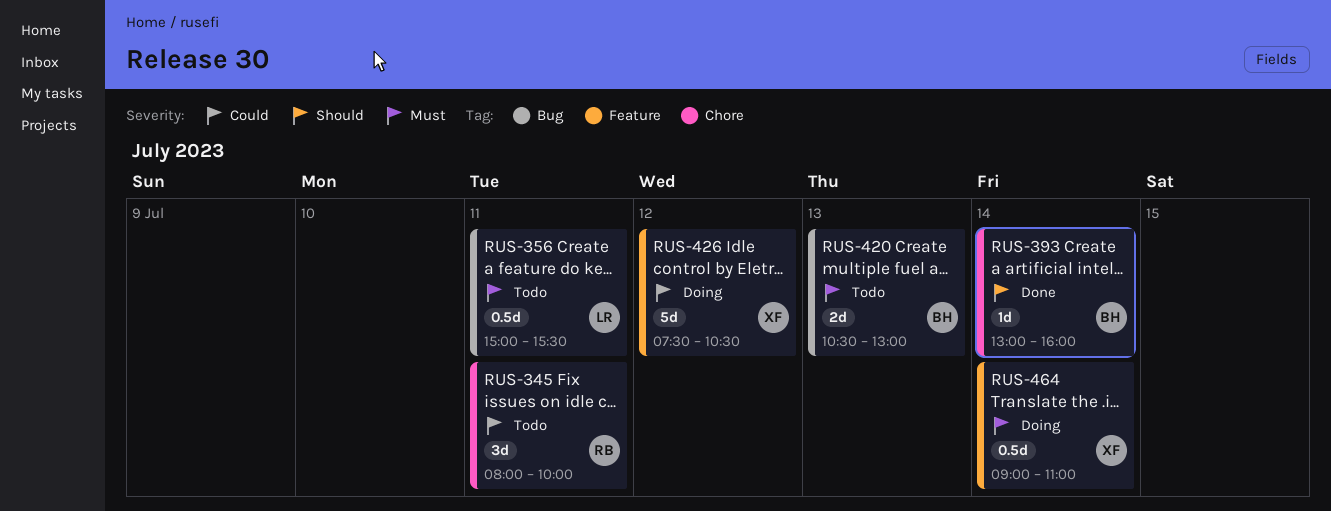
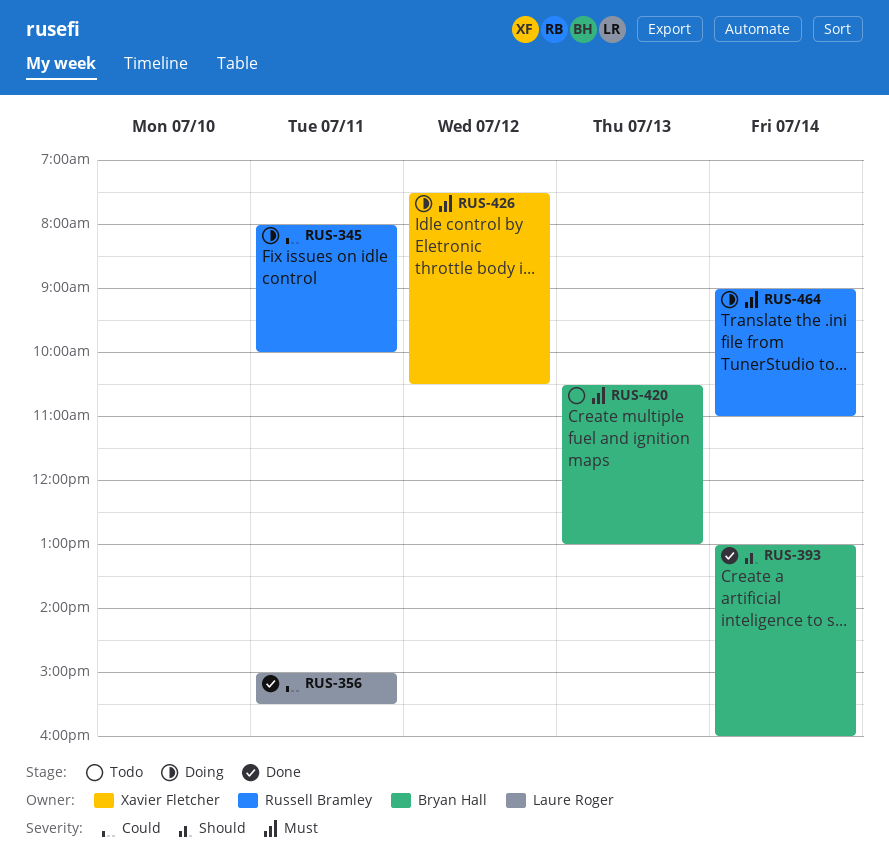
RUS-345, status: Todo -> Doing
RUS-356, status: Todo -> Done
RUS-356, priority: Must -> Could
RUS-426, priority: Could -> Must
RUS-464, owner: Xavier Fletcher -> Russell Bramley

